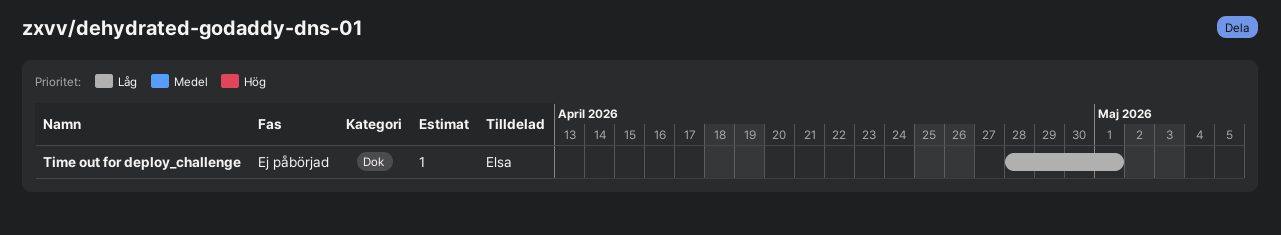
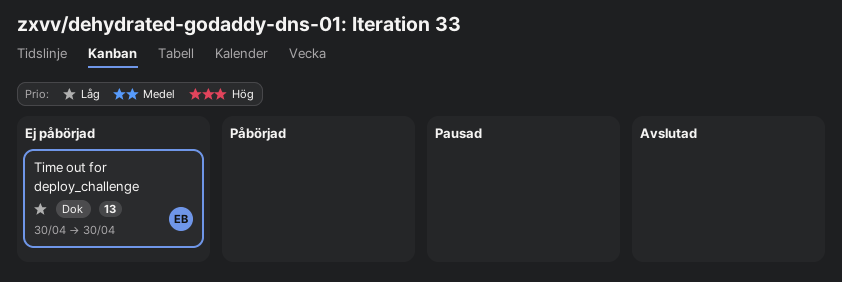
Time out for deploy_challenge, estimate: 1 -> 13
Time out for deploy_challenge, start: Apr 28 -> Apr 30
Time out for deploy_challenge, due: May 1 -> Apr 30

